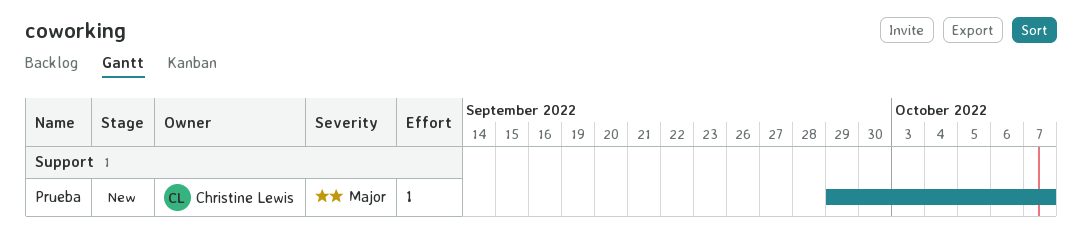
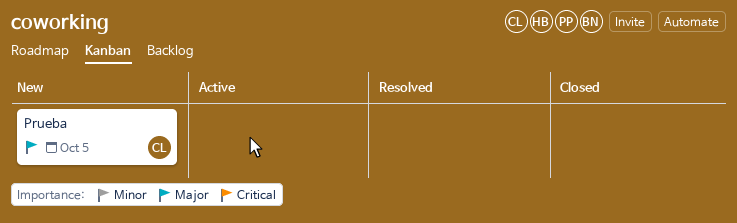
Prueba, due: Oct 7 -> Oct 5

